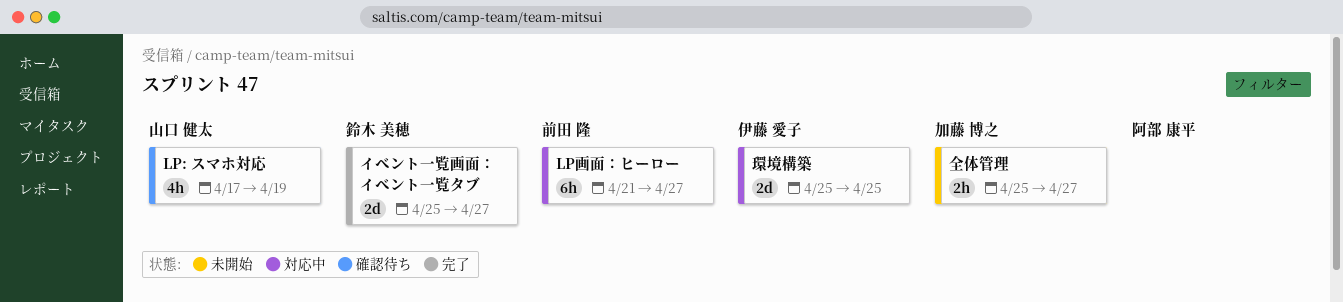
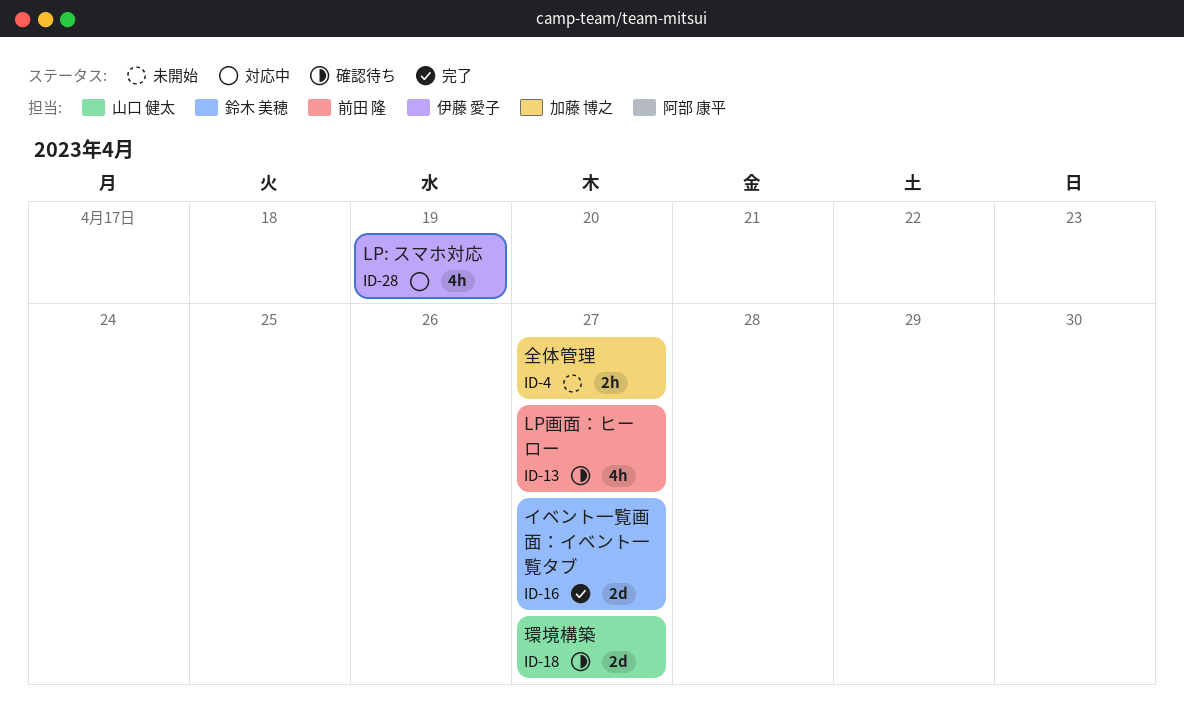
LP: スマホ対応, status: 確認待ち -> 対応中
LP: スマホ対応, owner: 山口 健太 -> 伊藤 愛子
LP画面：ヒーロー, status: 対応中 -> 確認待ち
LP画面：ヒーロー, estimate: 6h -> 4h
環境構築, status: 対応中 -> 確認待ち
環境構築, owner: 伊藤 愛子 -> 山口 健太
環境構築, due: Apr 25 -> Apr 27

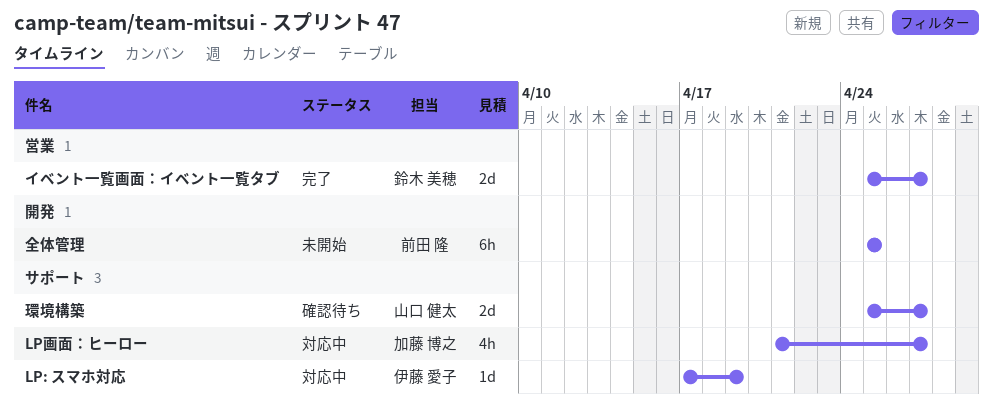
LP: スマホ対応, estimate: 4h -> 1d
LP画面：ヒーロー, status: 確認待ち -> 対応中
LP画面：ヒーロー, owner: 前田 隆 -> 加藤 博之
全体管理, owner: 加藤 博之 -> 前田 隆
全体管理, estimate: 2h -> 6h
全体管理, due: Apr 27 -> Apr 25

